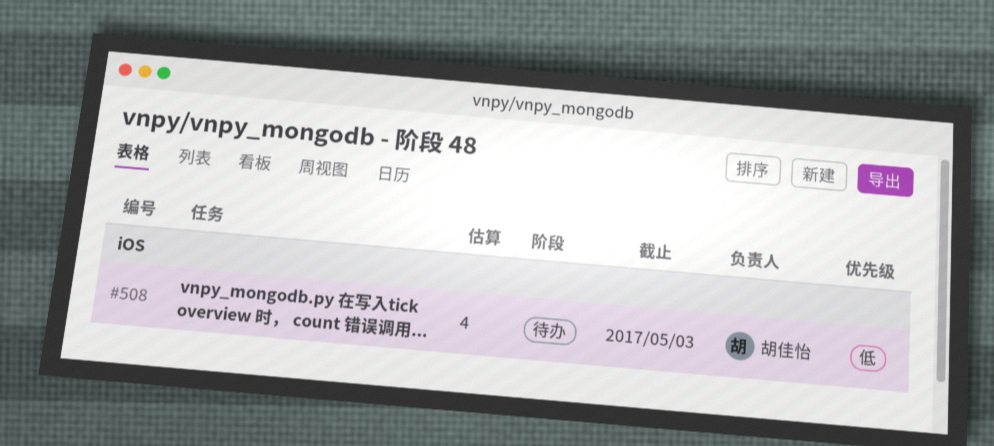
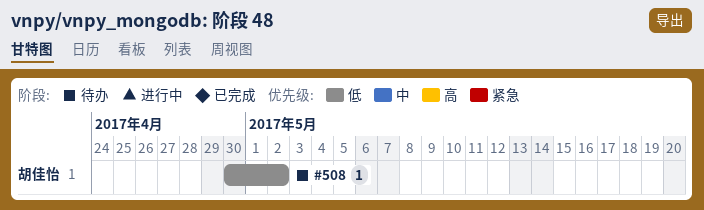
#508, estimate: 4 -> 1
#508, due: May 3 -> May 2

